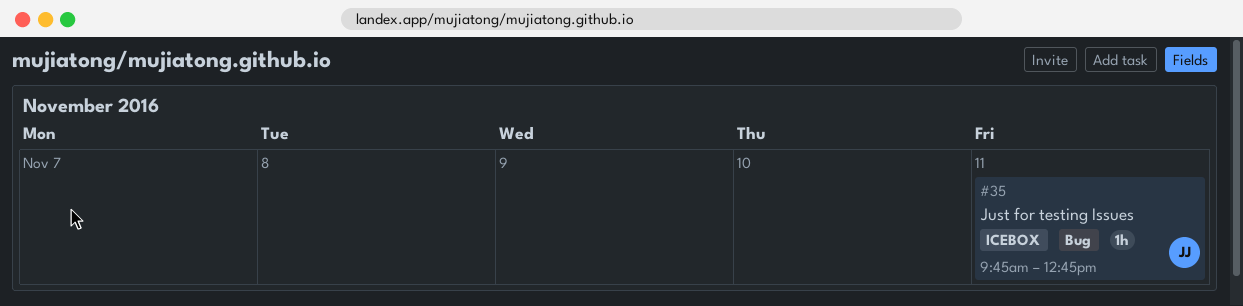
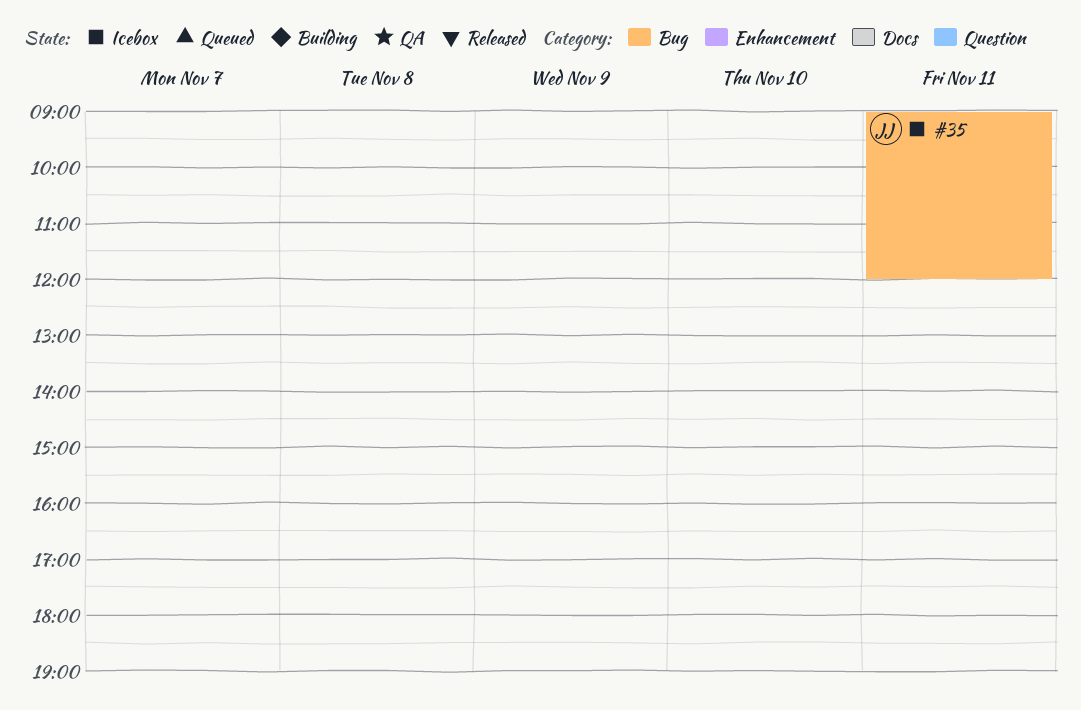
#35, begins: 09:45 -> 09:00
#35, ends: 12:45 -> 12:00

